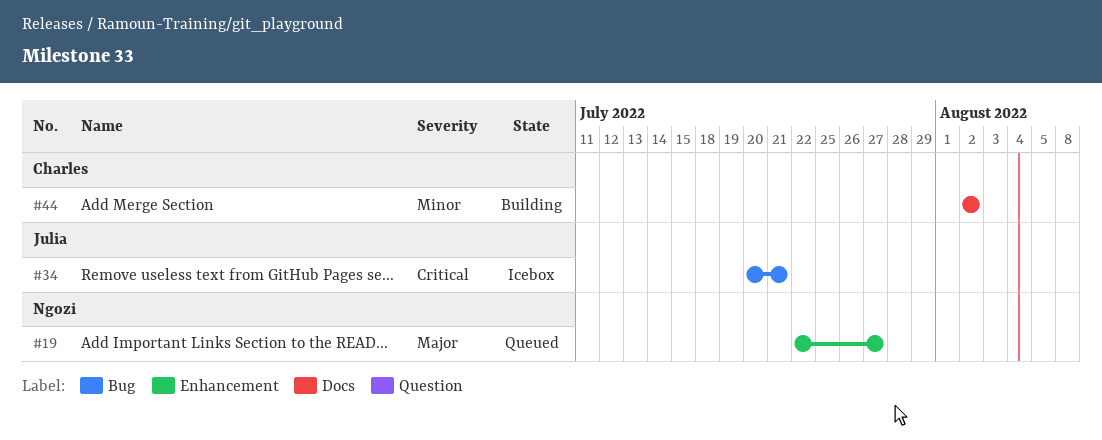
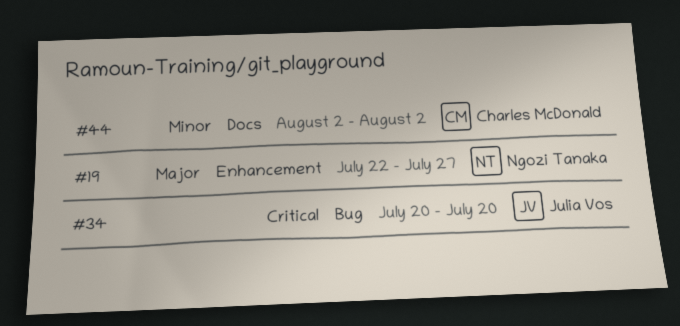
#34, due: Jul 21 -> Jul 20

